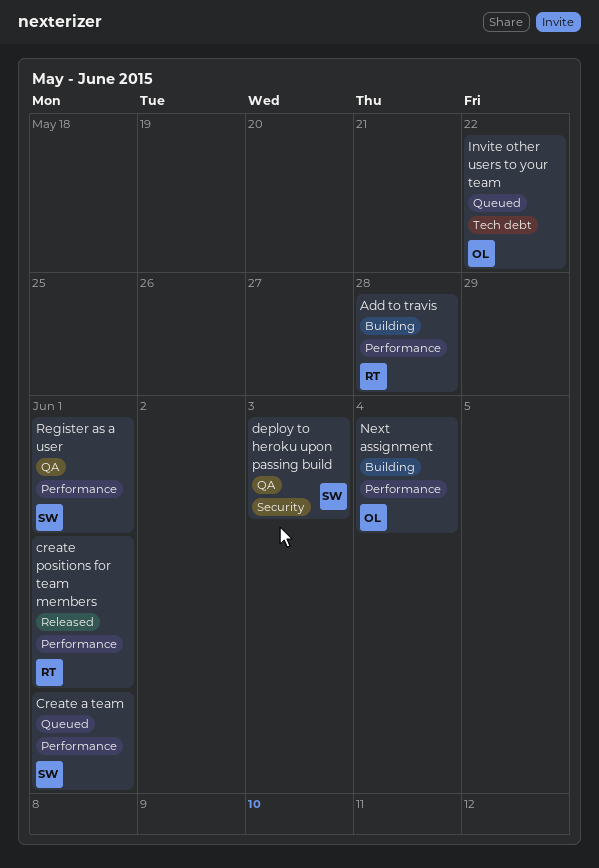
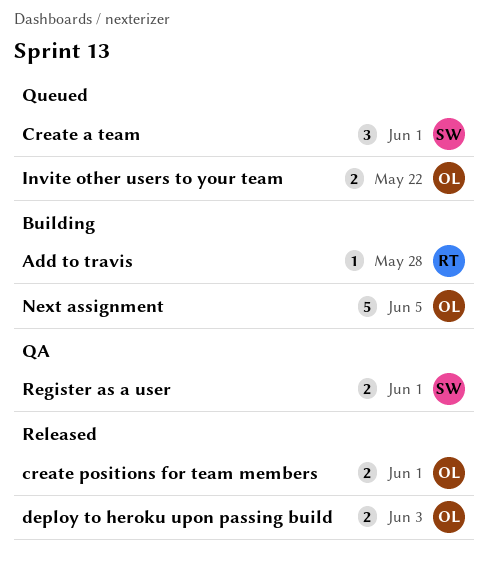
create positions for team members, owner: RT -> OL
deploy to heroku upon passing build, status: QA -> Released
deploy to heroku upon passing build, owner: SW -> OL
Next assignment, due: Jun 4 -> Jun 5

